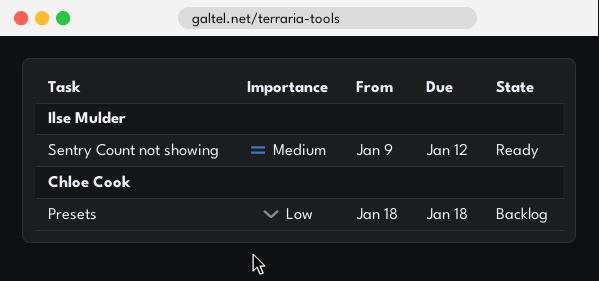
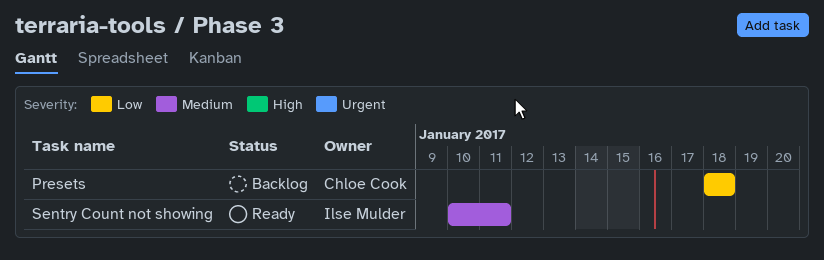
Sentry Count not showing, start: Jan 9 -> Jan 10
Sentry Count not showing, due: Jan 12 -> Jan 11

